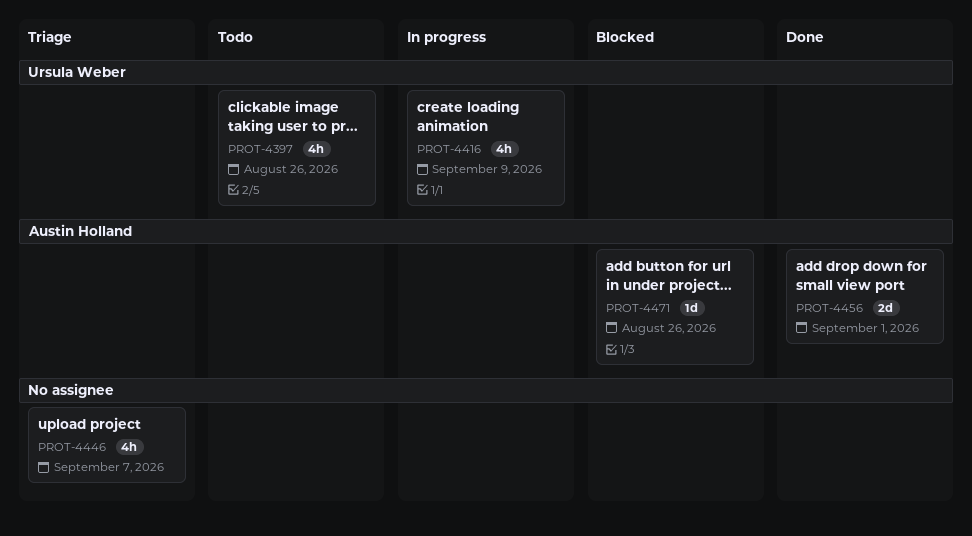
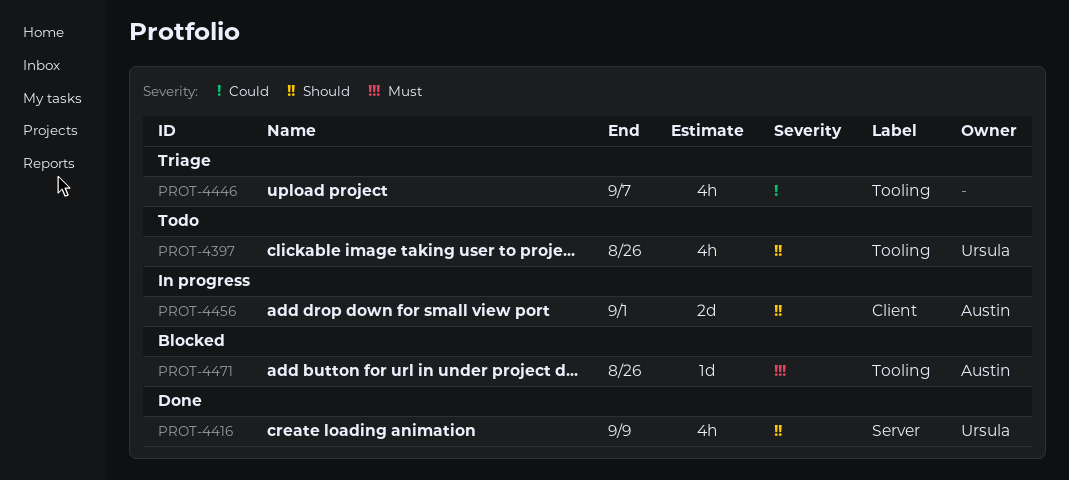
PROT-4416, status: In progress -> Done
PROT-4456, status: Done -> In progress

